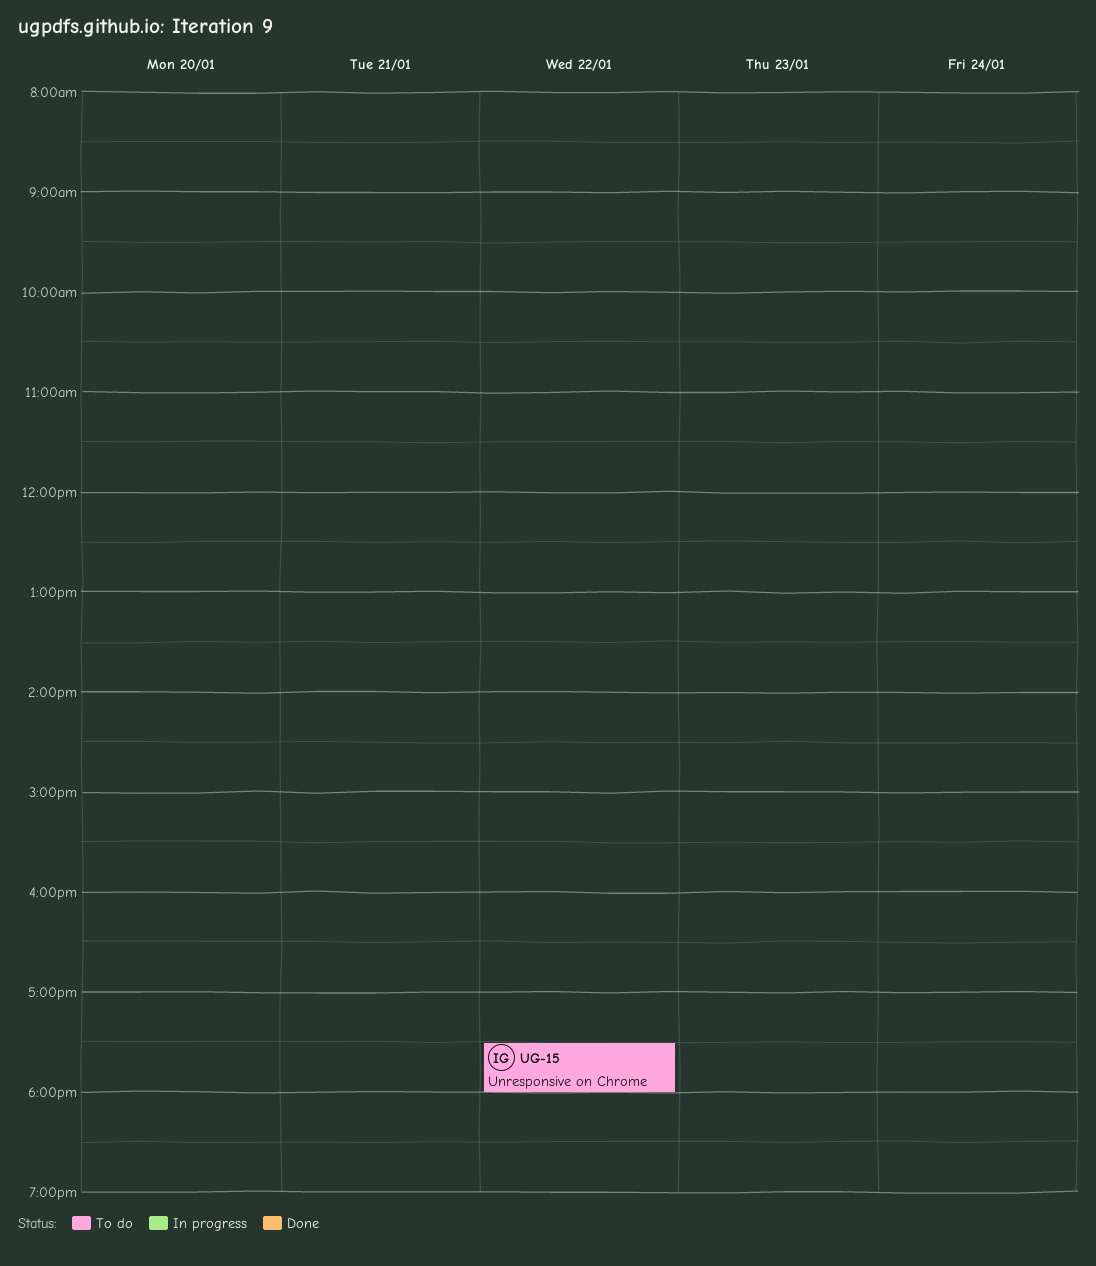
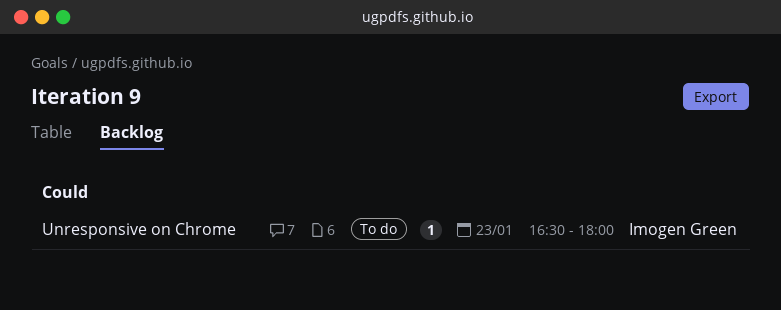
Unresponsive on Chrome, day: Jan 22 -> Jan 23
Unresponsive on Chrome, begins: 17:30 -> 16:30

